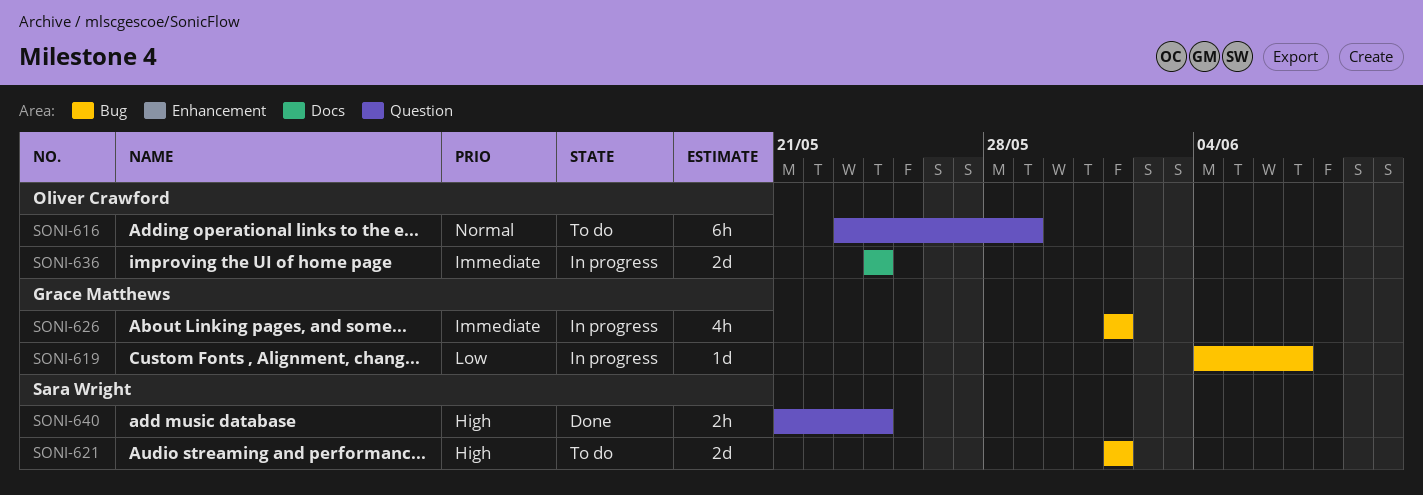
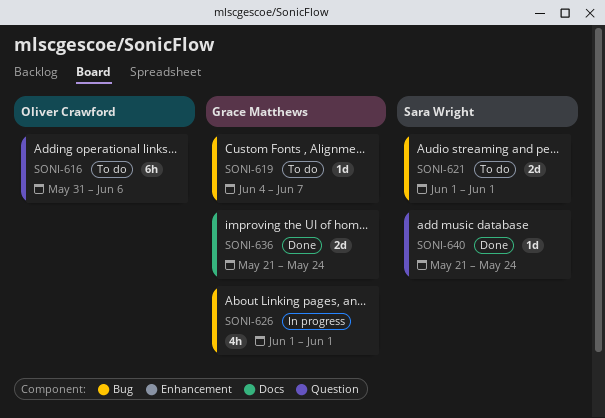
SONI-616, start: May 23 -> May 31
SONI-616, due: May 29 -> Jun 6
SONI-619, status: In progress -> To do
SONI-636, status: In progress -> Done
SONI-636, owner: Oliver Crawford -> Grace Matthews
SONI-636, start: May 24 -> May 21
SONI-640, estimate: 2h -> 1d

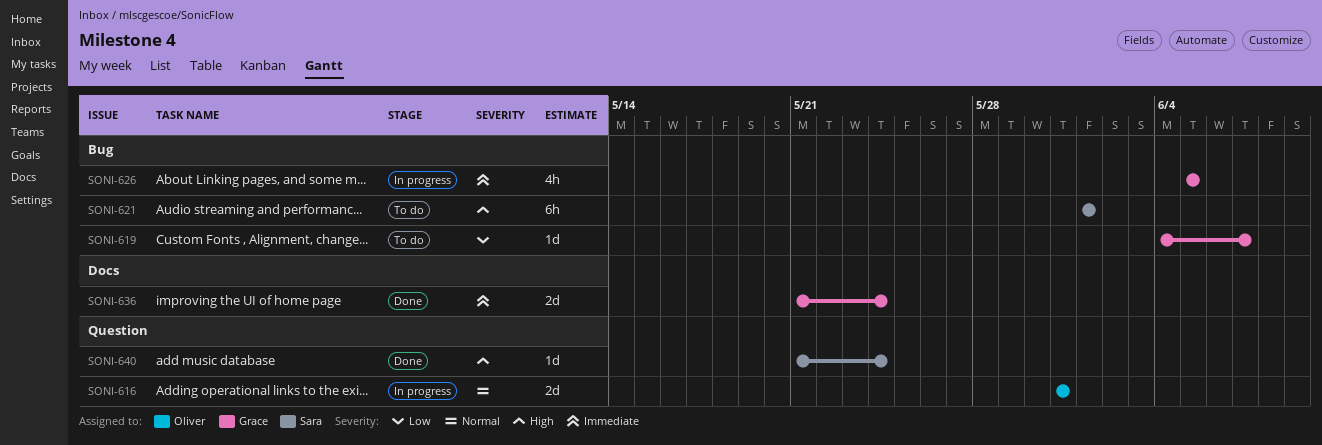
SONI-616, status: To do -> In progress
SONI-616, estimate: 6h -> 2d
SONI-616, due: Jun 6 -> May 31
SONI-621, estimate: 2d -> 6h
SONI-626, start: Jun 1 -> Jun 5
SONI-626, due: Jun 1 -> Jun 5

